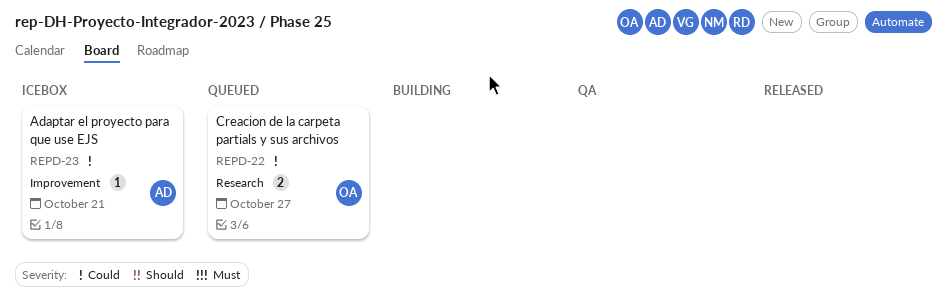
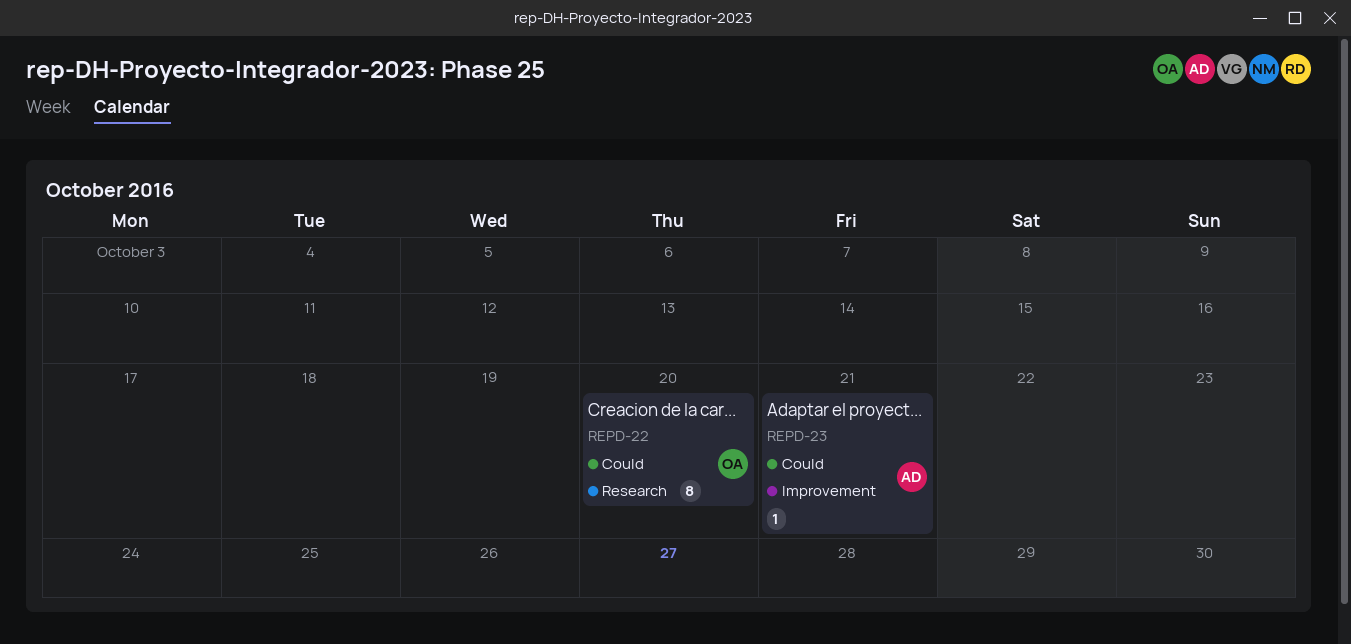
REPD-22, estimate: 2 -> 8
REPD-22, due: Oct 27 -> Oct 20

